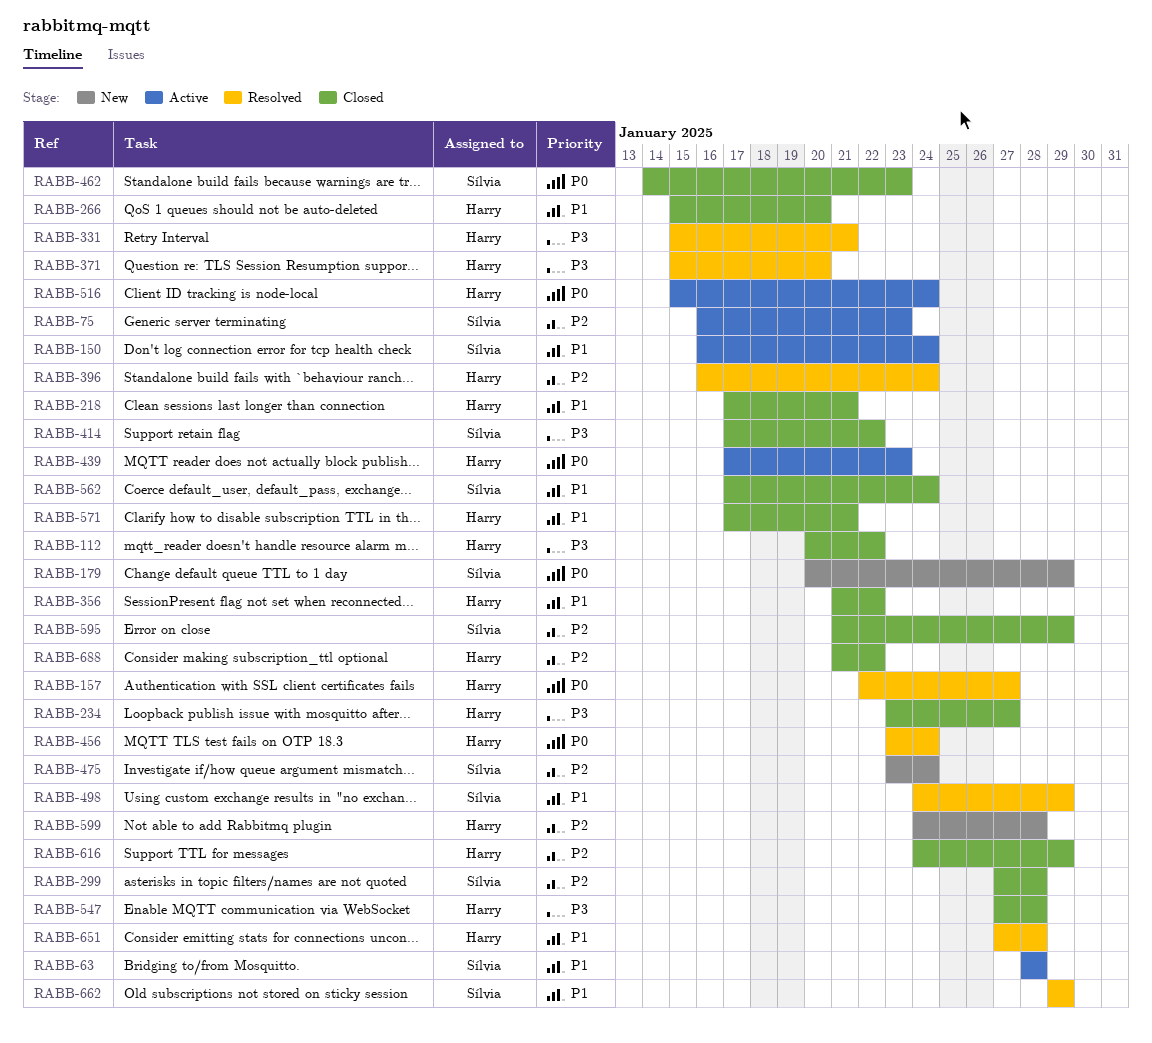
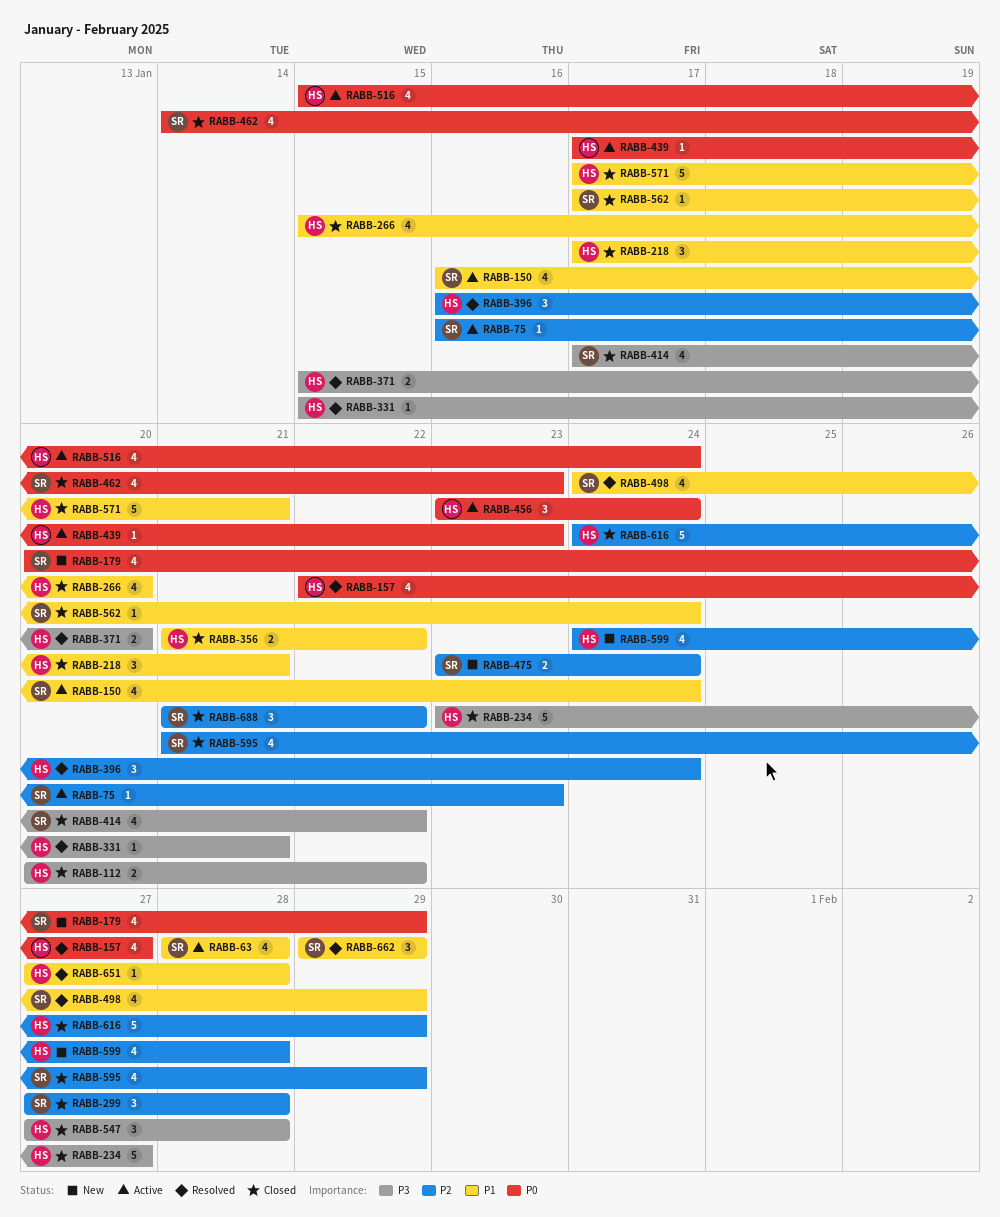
RABB-456, status: Resolved -> Active
RABB-688, owner: Harry -> Sílvia

